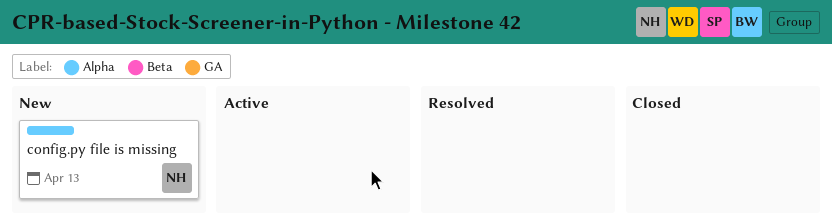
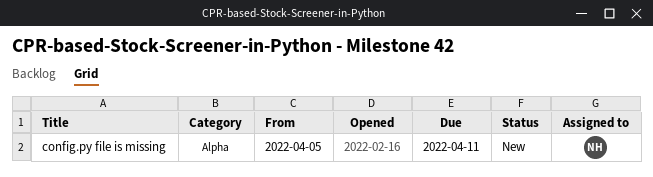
config.py file is missing, due: Apr 13 -> Apr 11

